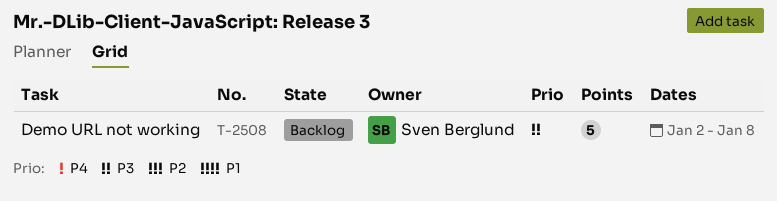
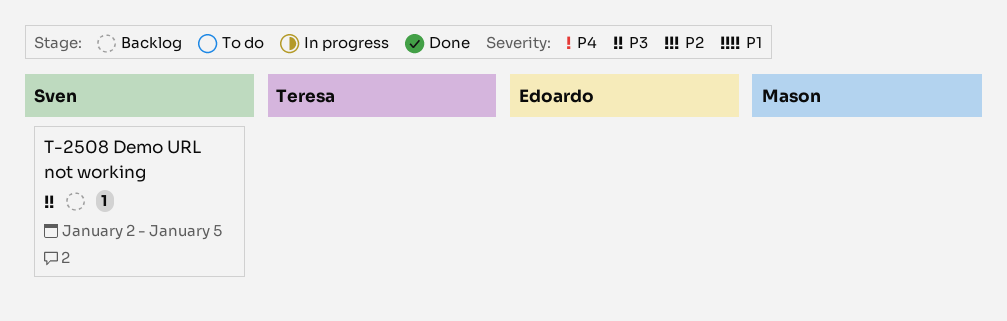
T-2508, estimate: 5 -> 1
T-2508, due: Jan 8 -> Jan 5

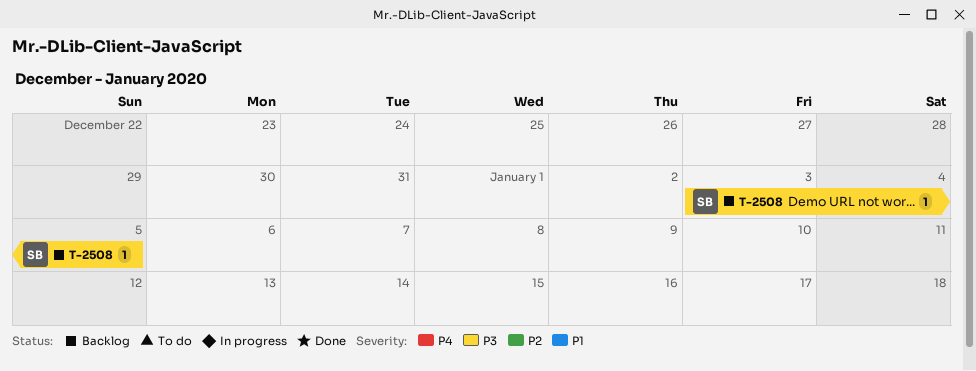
T-2508, start: Jan 2 -> Jan 3

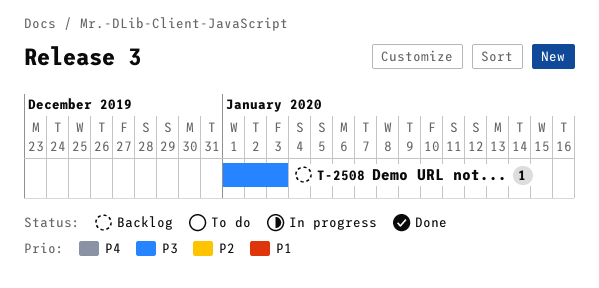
T-2508, start: Jan 3 -> Jan 1
T-2508, due: Jan 5 -> Jan 3

